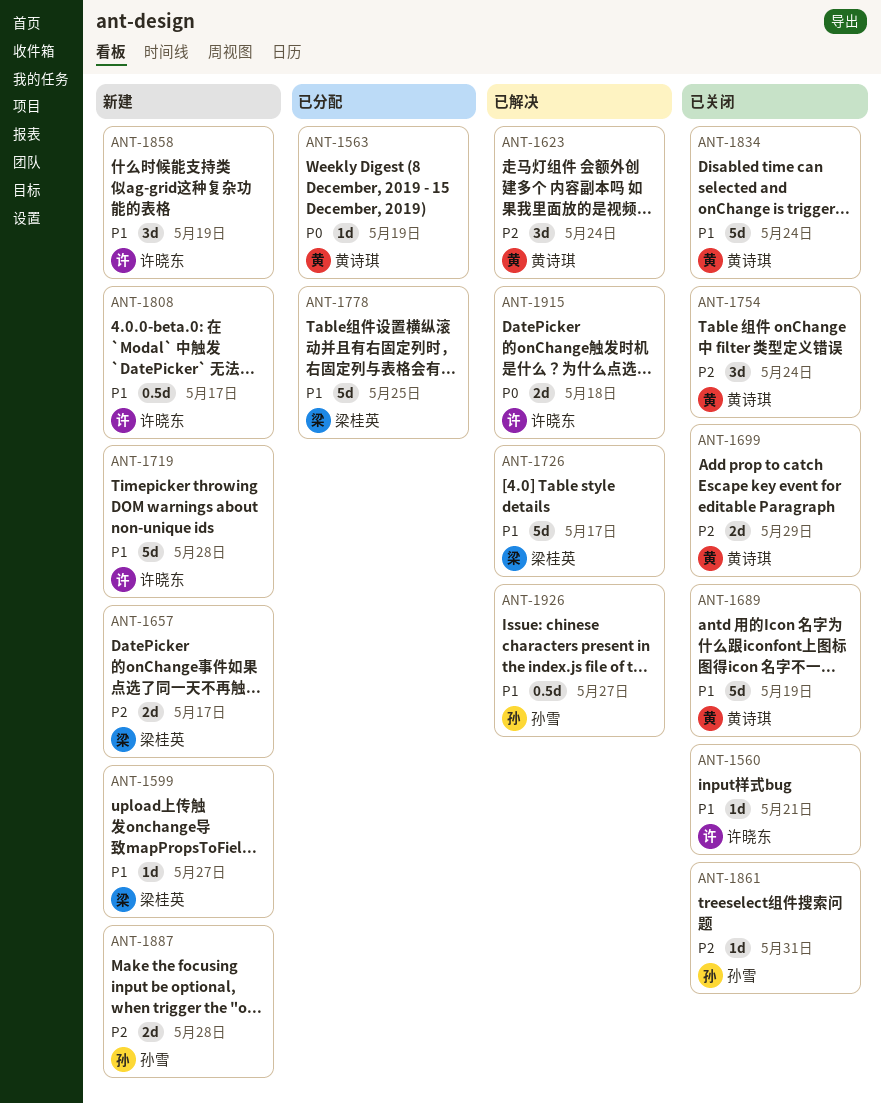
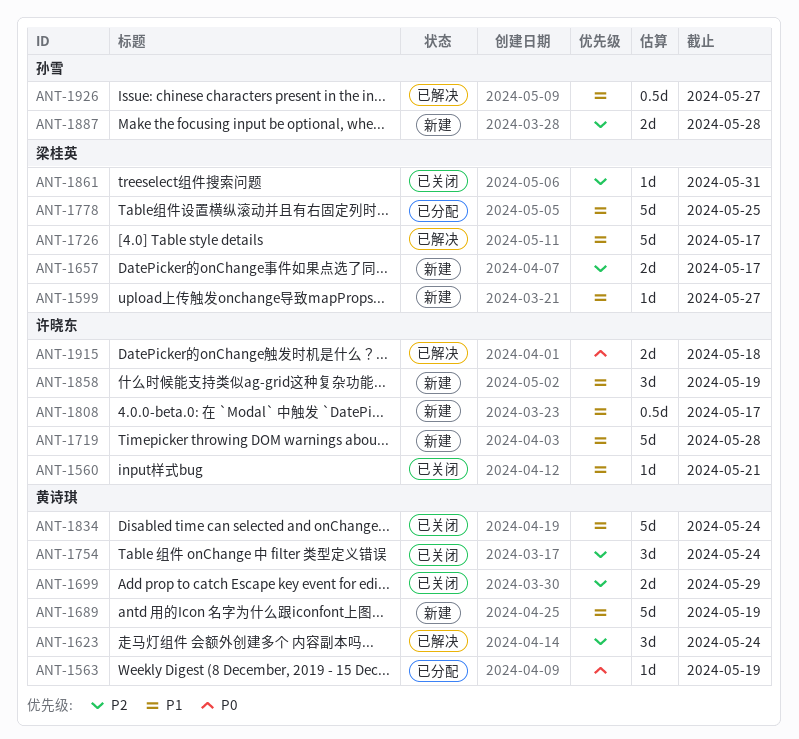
ANT-1689, status: 已关闭 -> 新建
ANT-1861, owner: 孙雪 -> 梁桂英

